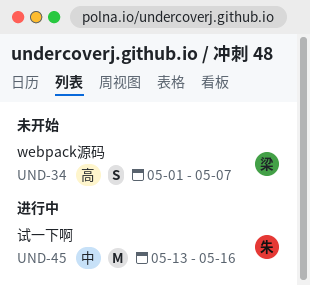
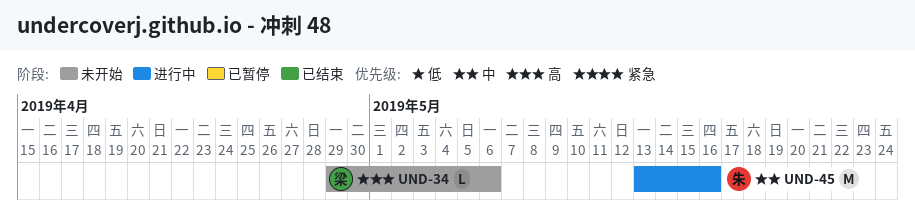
UND-34, estimate: S -> L
UND-34, start: May 1 -> Apr 29
UND-34, due: May 7 -> May 6

